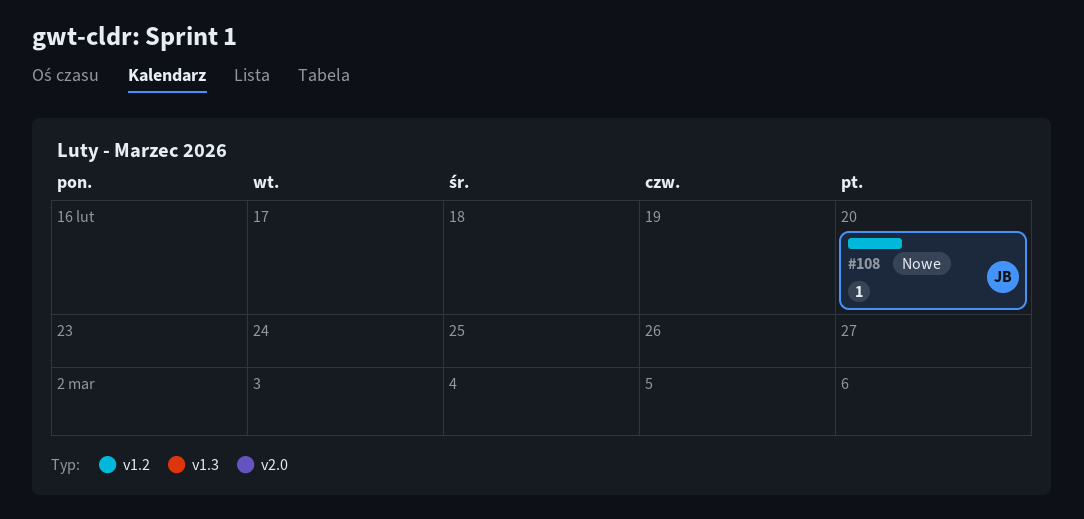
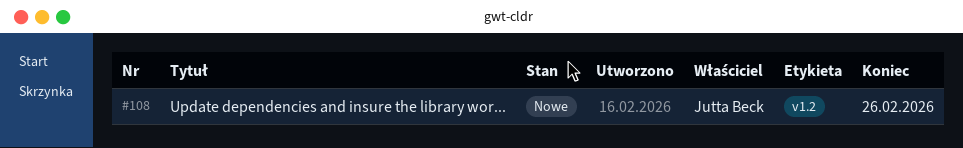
#108, due: Feb 20 -> Feb 26

